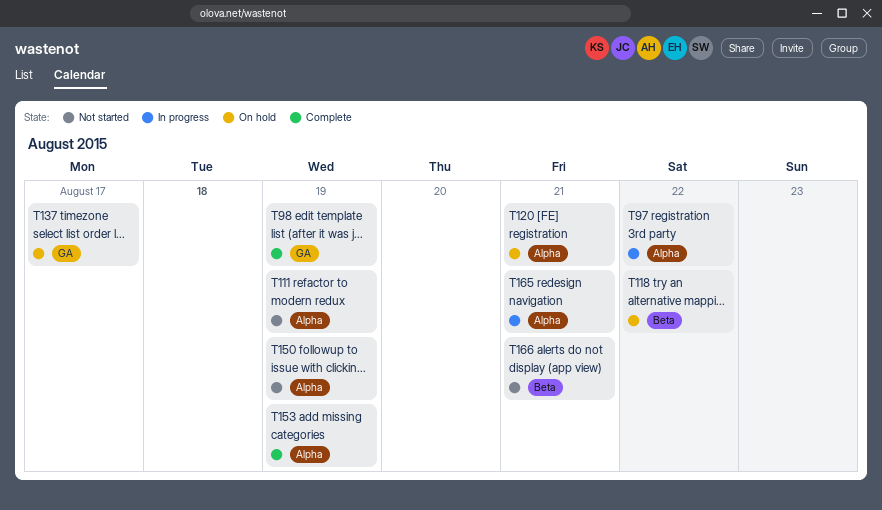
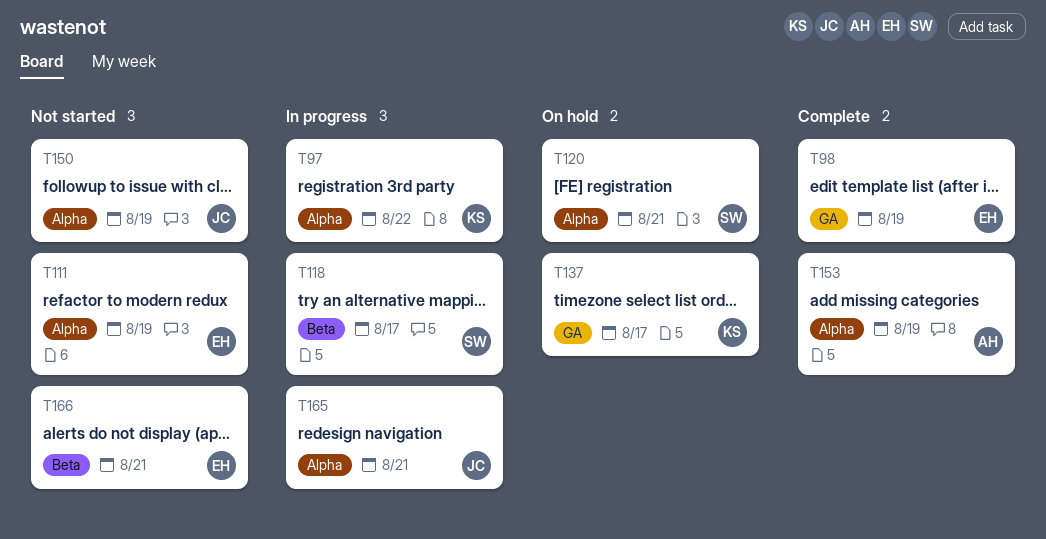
T118, status: On hold -> In progress
T118, due: Aug 22 -> Aug 17

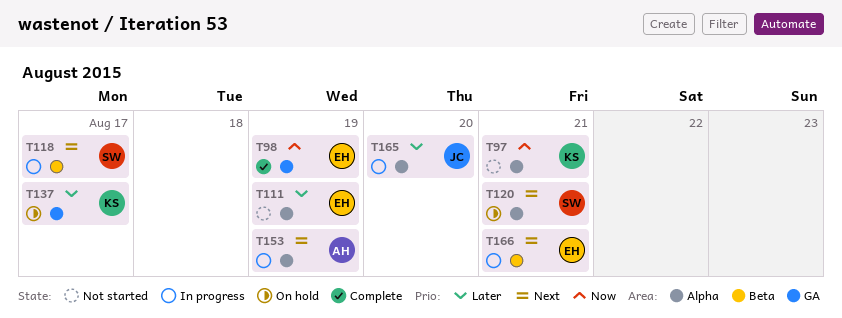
T97, status: In progress -> Not started
T97, due: Aug 22 -> Aug 21
T150: present -> none
T153, status: Complete -> In progress
T165, due: Aug 21 -> Aug 20
T166, status: Not started -> In progress

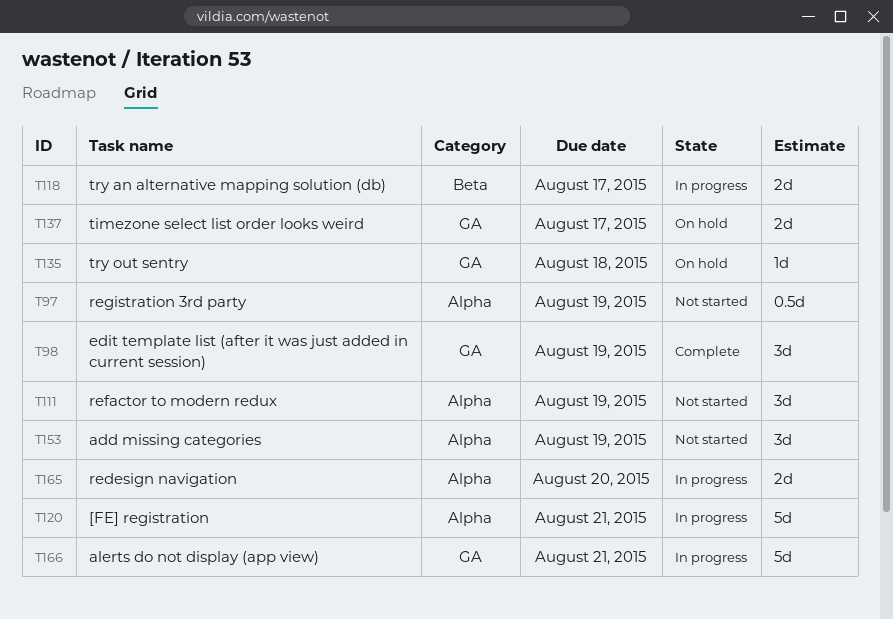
T97, due: Aug 21 -> Aug 19
T120, status: On hold -> In progress
T135: none -> present
T153, status: In progress -> Not started
T166, label: Beta -> GA

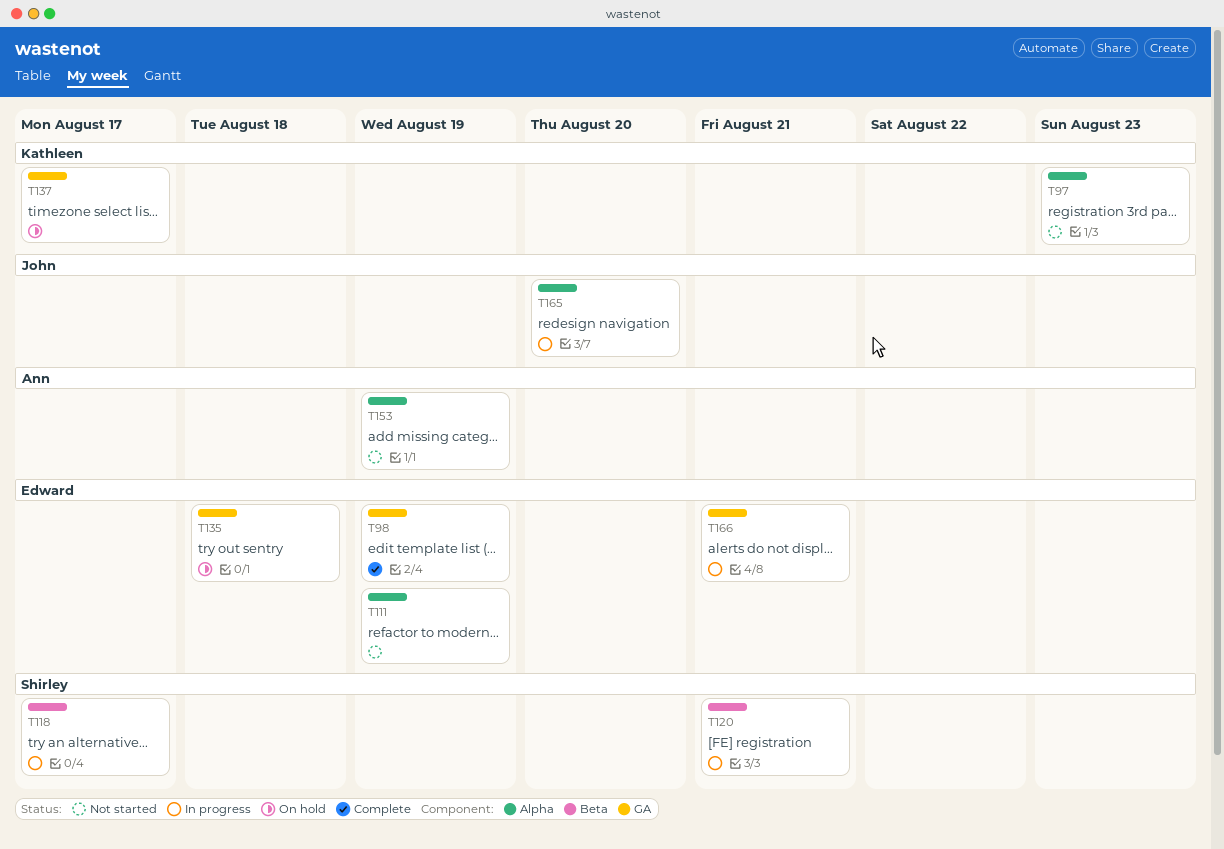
T97, due: Aug 19 -> Aug 23
T120, label: Alpha -> Beta

